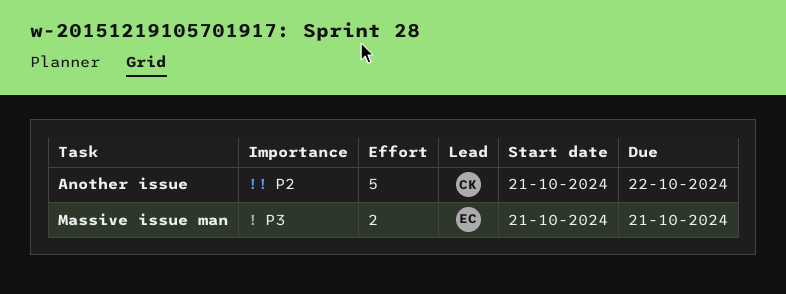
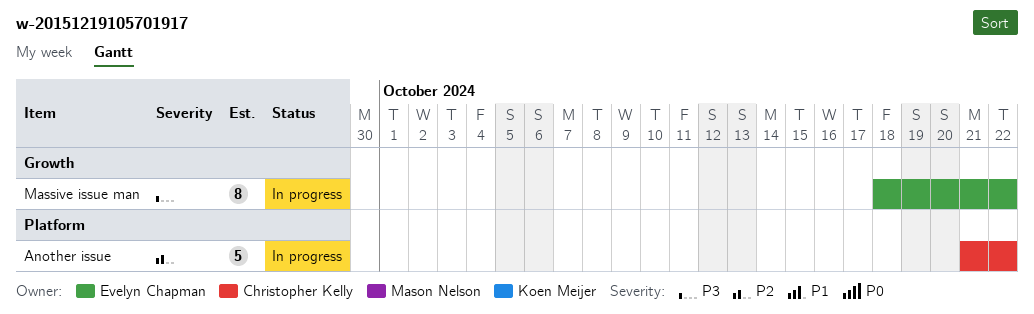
Massive issue man, estimate: 2 -> 8
Massive issue man, start: Oct 21 -> Oct 18
Massive issue man, due: Oct 21 -> Oct 22

